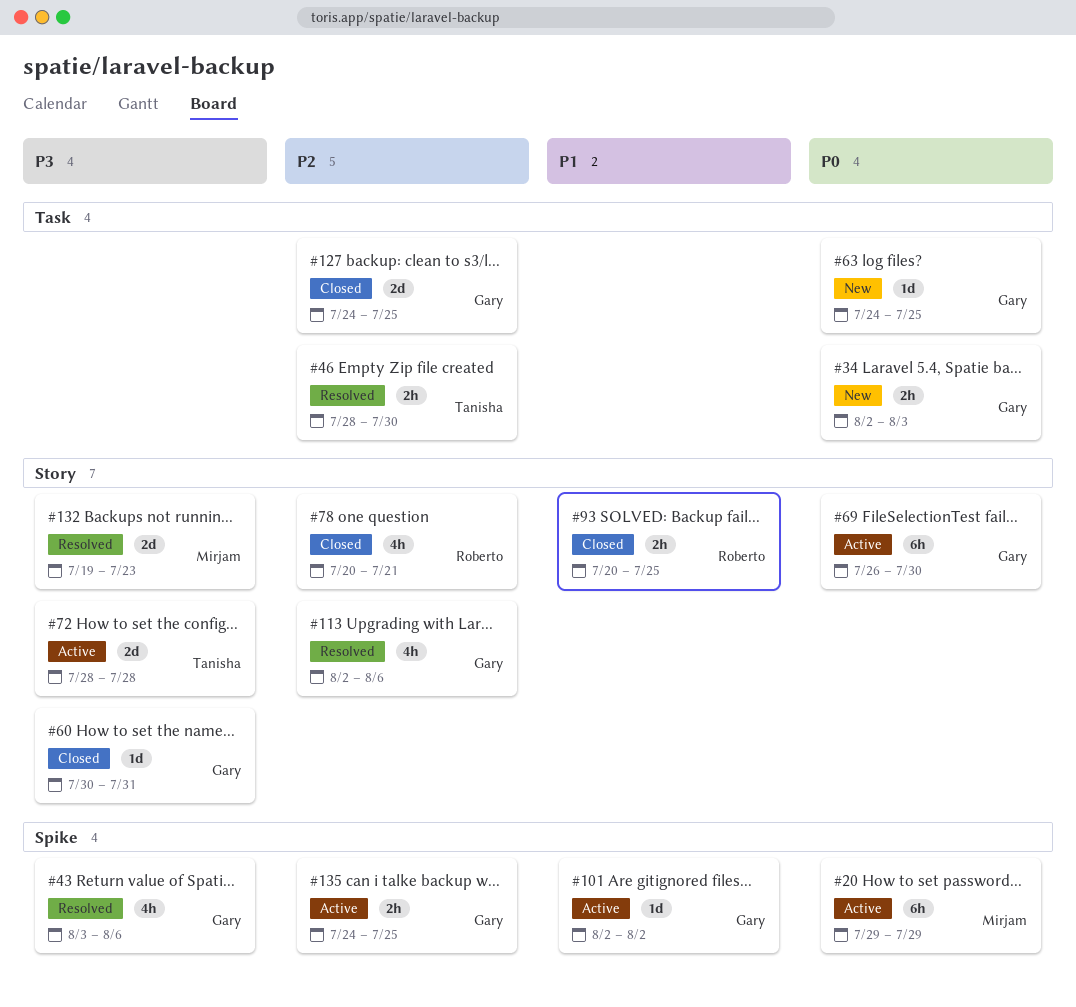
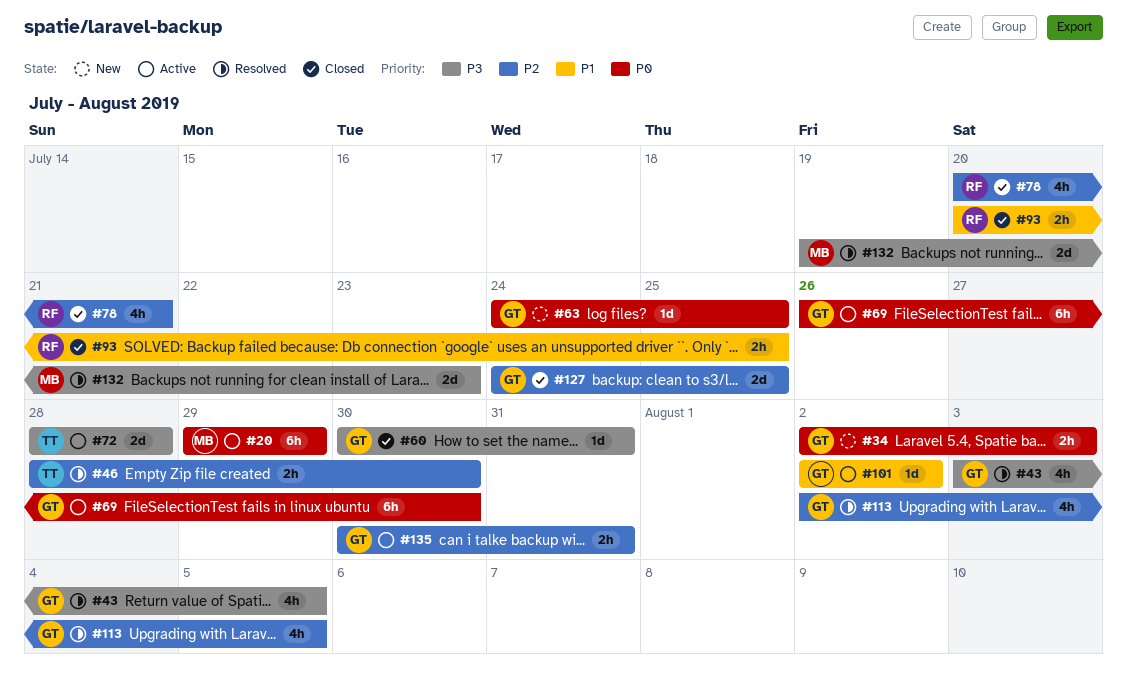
#43, due: Aug 6 -> Aug 5
#113, due: Aug 6 -> Aug 5
#135, start: Jul 24 -> Jul 30
#135, due: Jul 25 -> Jul 31

